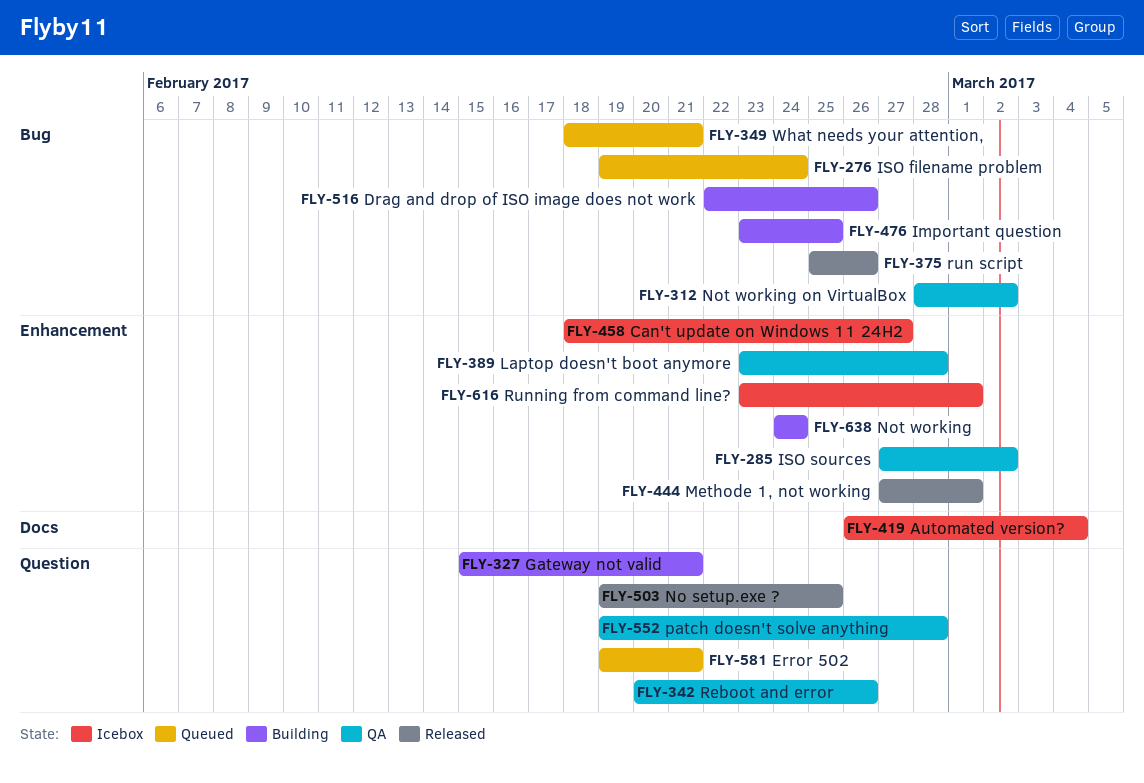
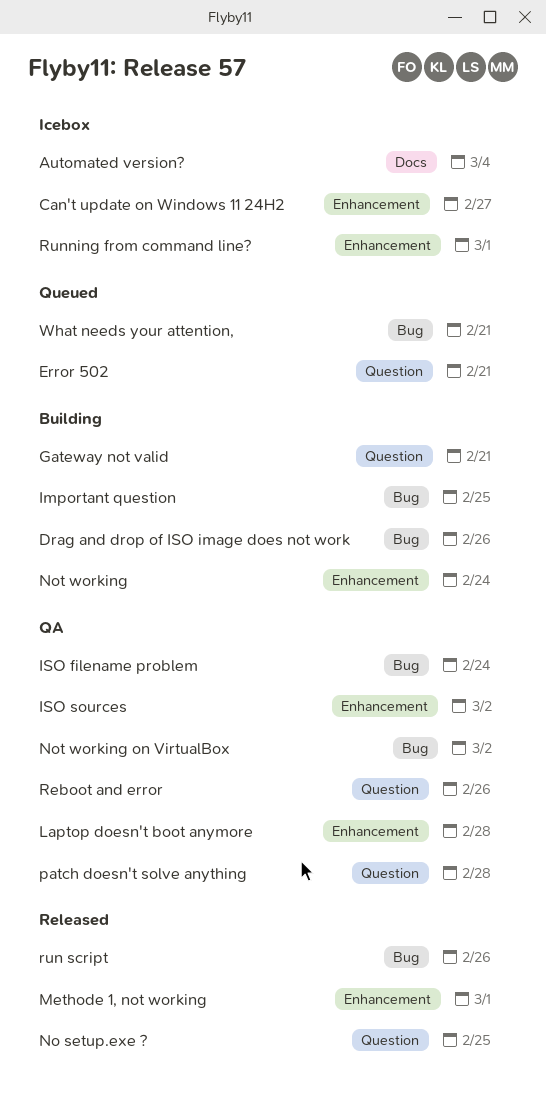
ISO filename problem, status: Queued -> QA

